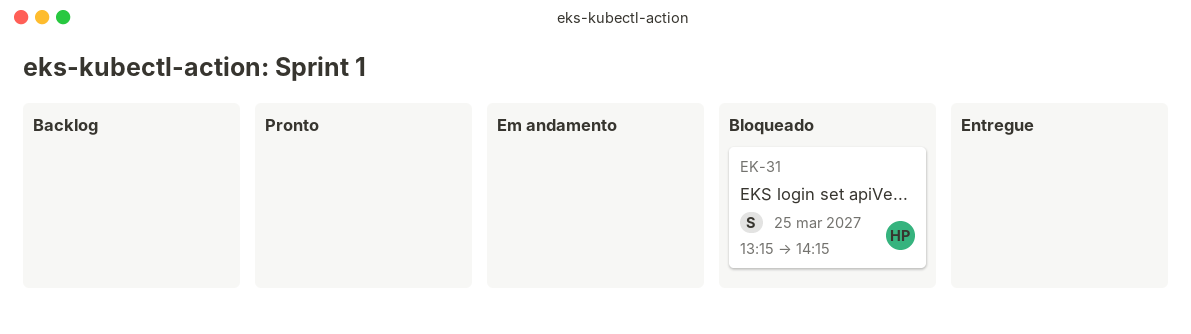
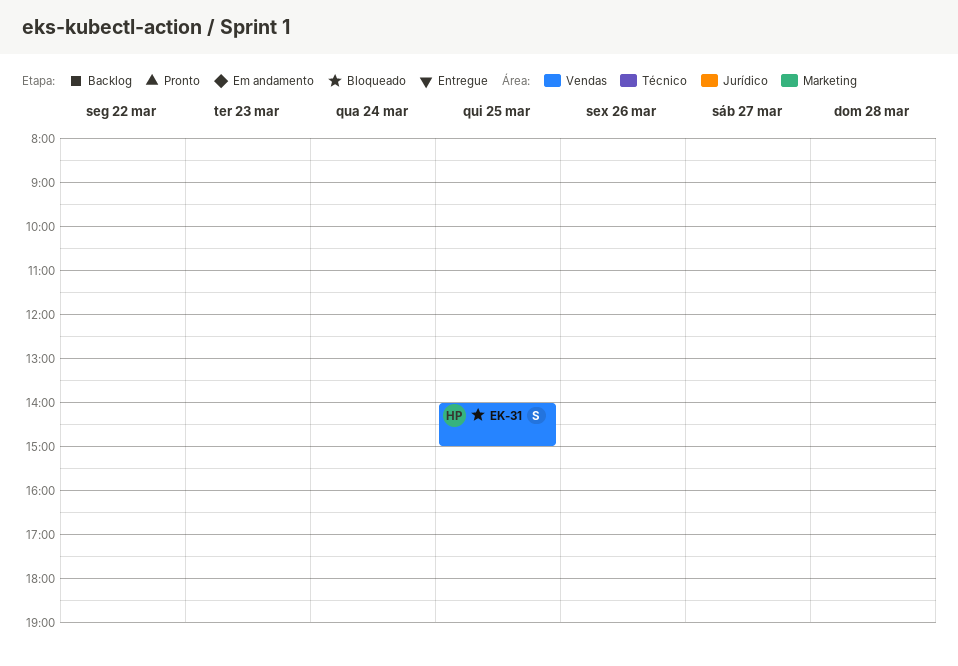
EK-31, begins: 13:15 -> 14:00
EK-31, ends: 14:15 -> 15:00

